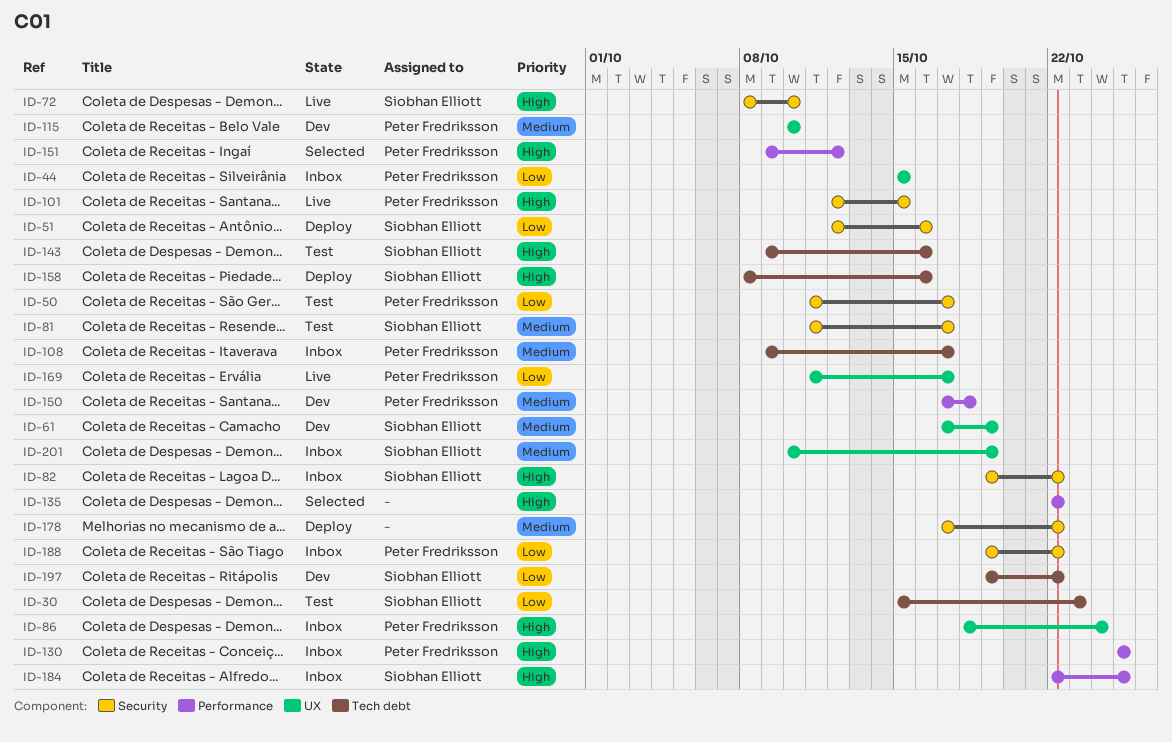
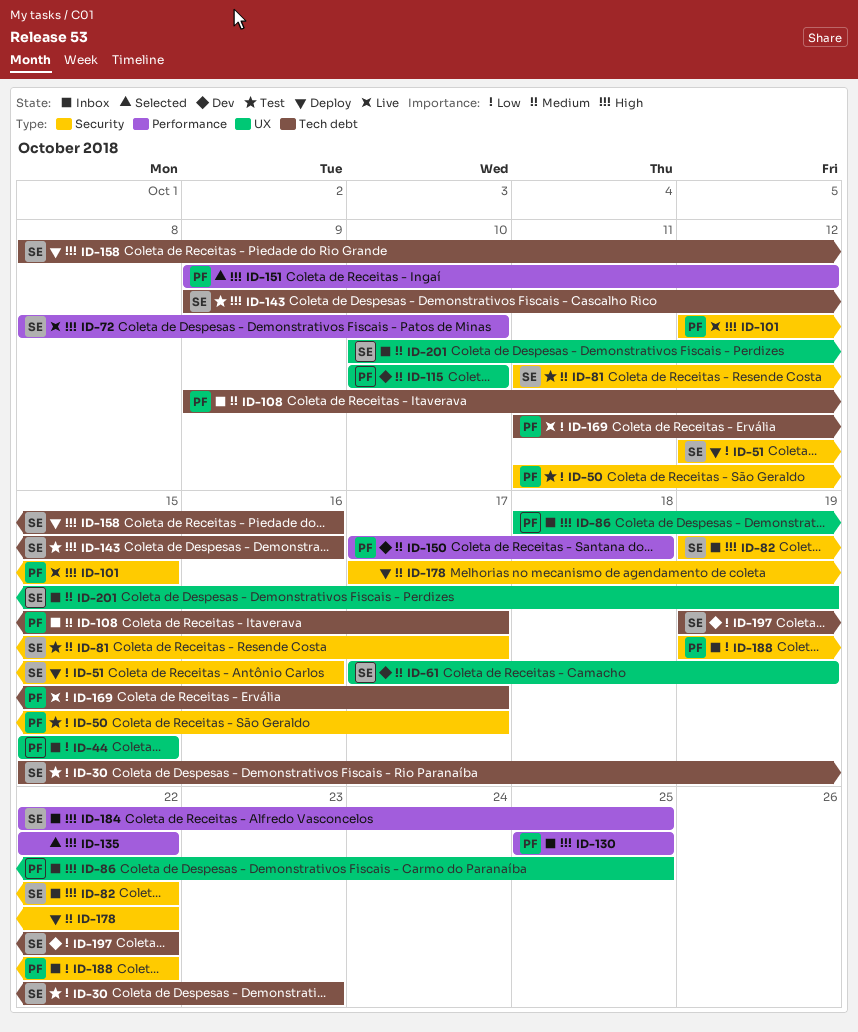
ID-72, label: Security -> Performance
ID-86, due: Oct 24 -> Oct 25
ID-169, label: UX -> Tech debt

